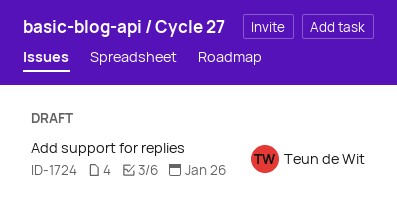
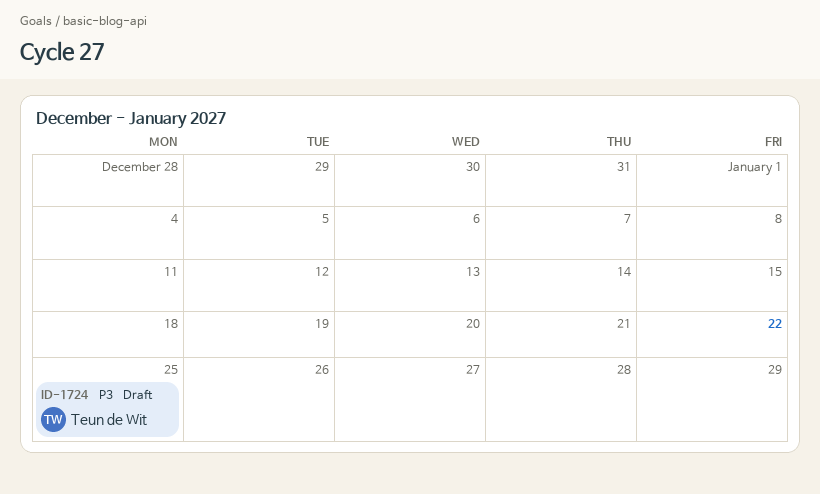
ID-1724, due: Jan 26 -> Jan 25

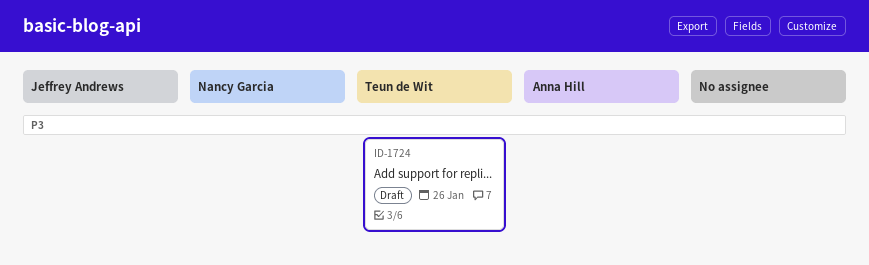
ID-1724, due: Jan 25 -> Jan 26

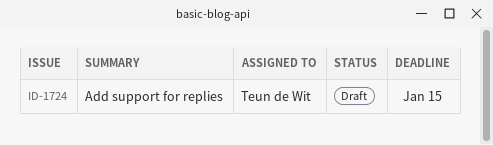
ID-1724, due: Jan 26 -> Jan 15

